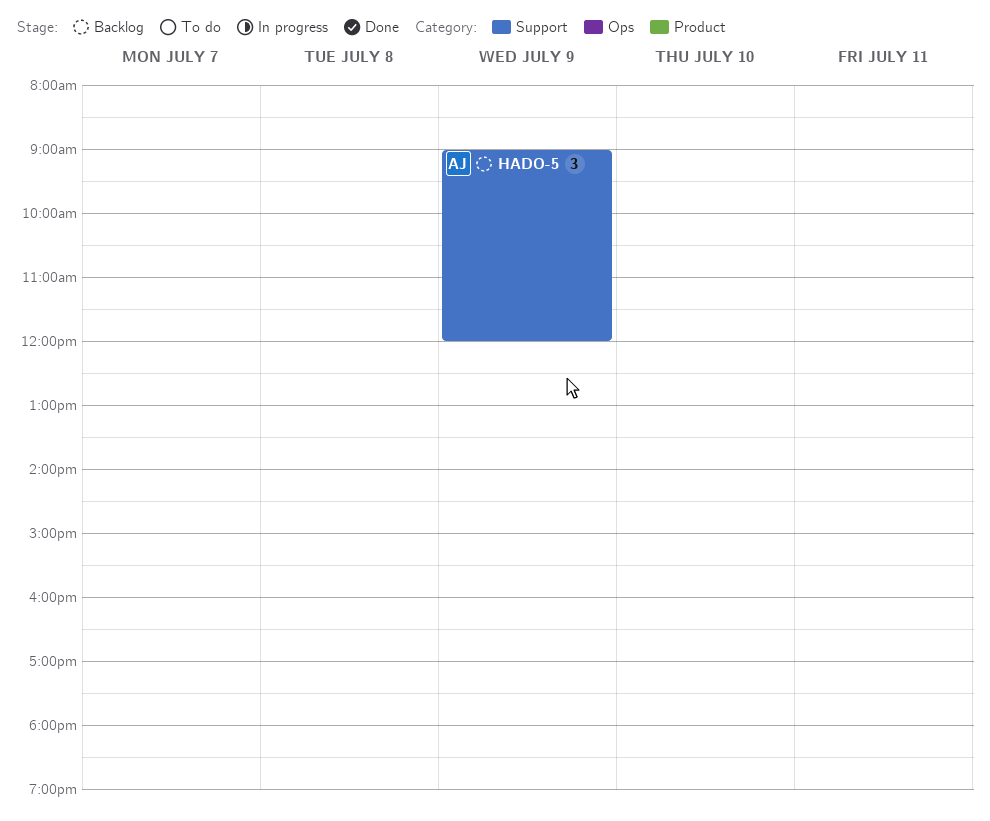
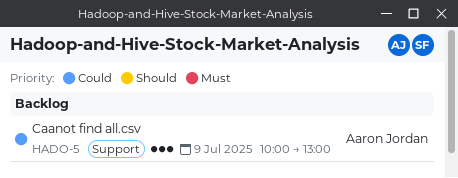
HADO-5, begins: 09:00 -> 10:00
HADO-5, ends: 12:00 -> 13:00

